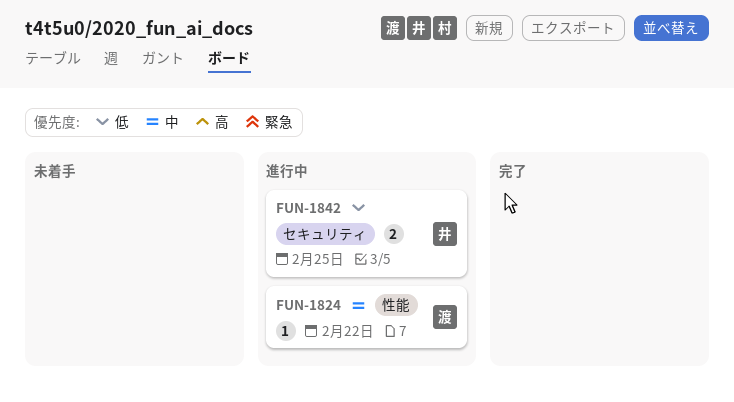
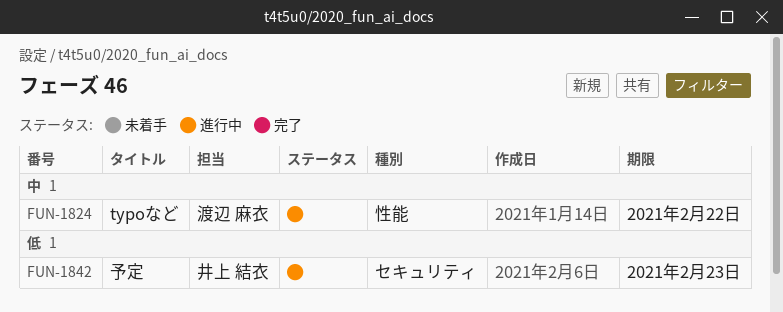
FUN-1842, due: Feb 25 -> Feb 23

